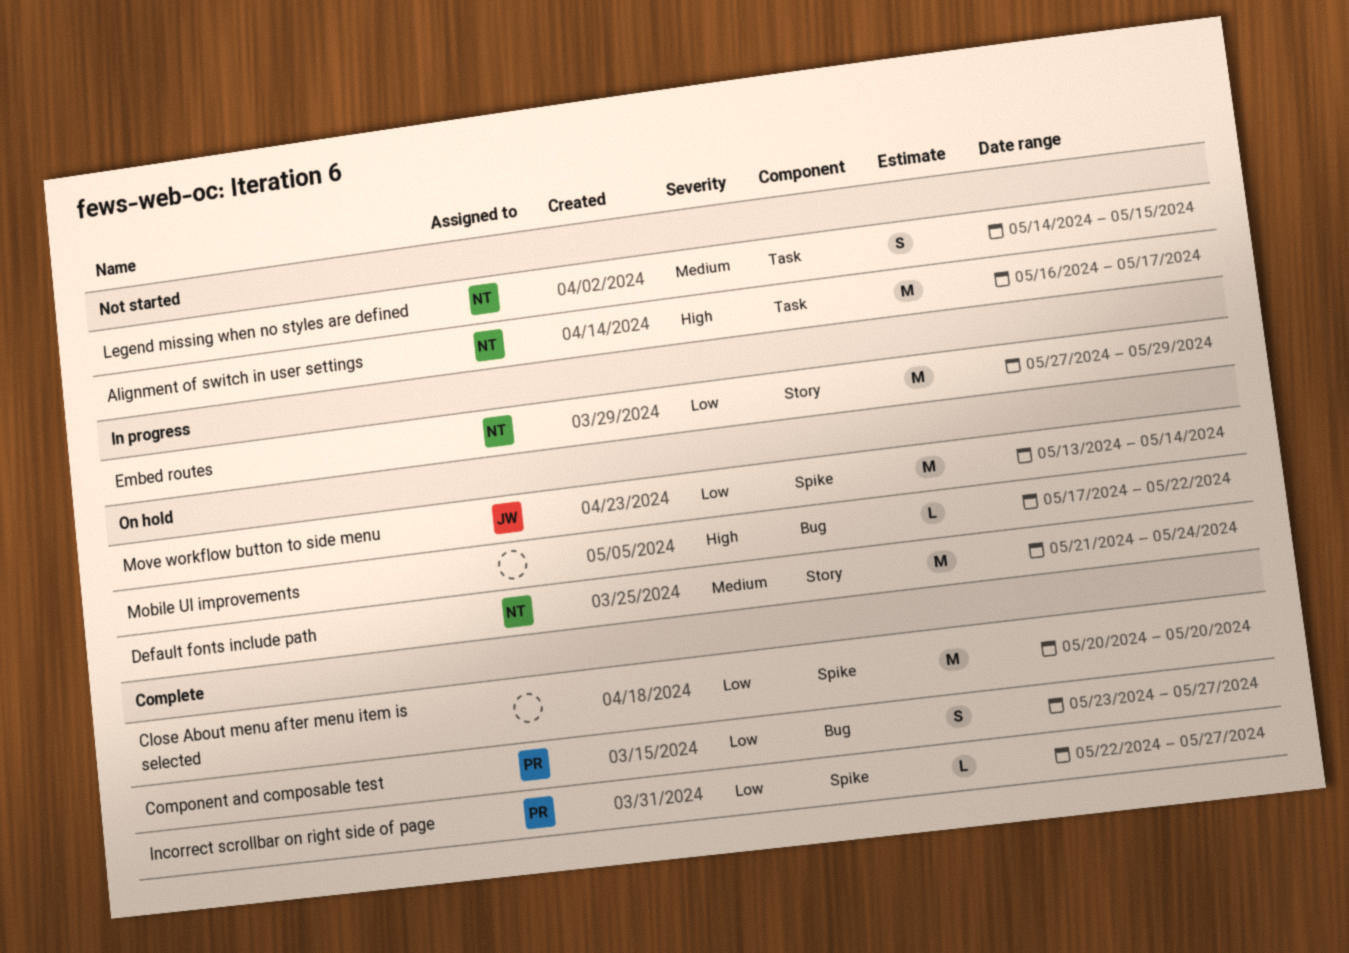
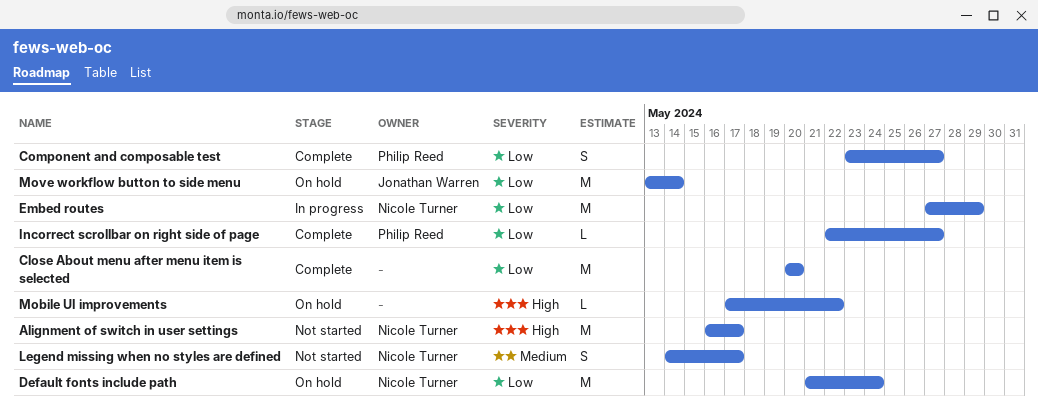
Default fonts include path, priority: Medium -> Low
Legend missing when no styles are defined, due: May 15 -> May 17

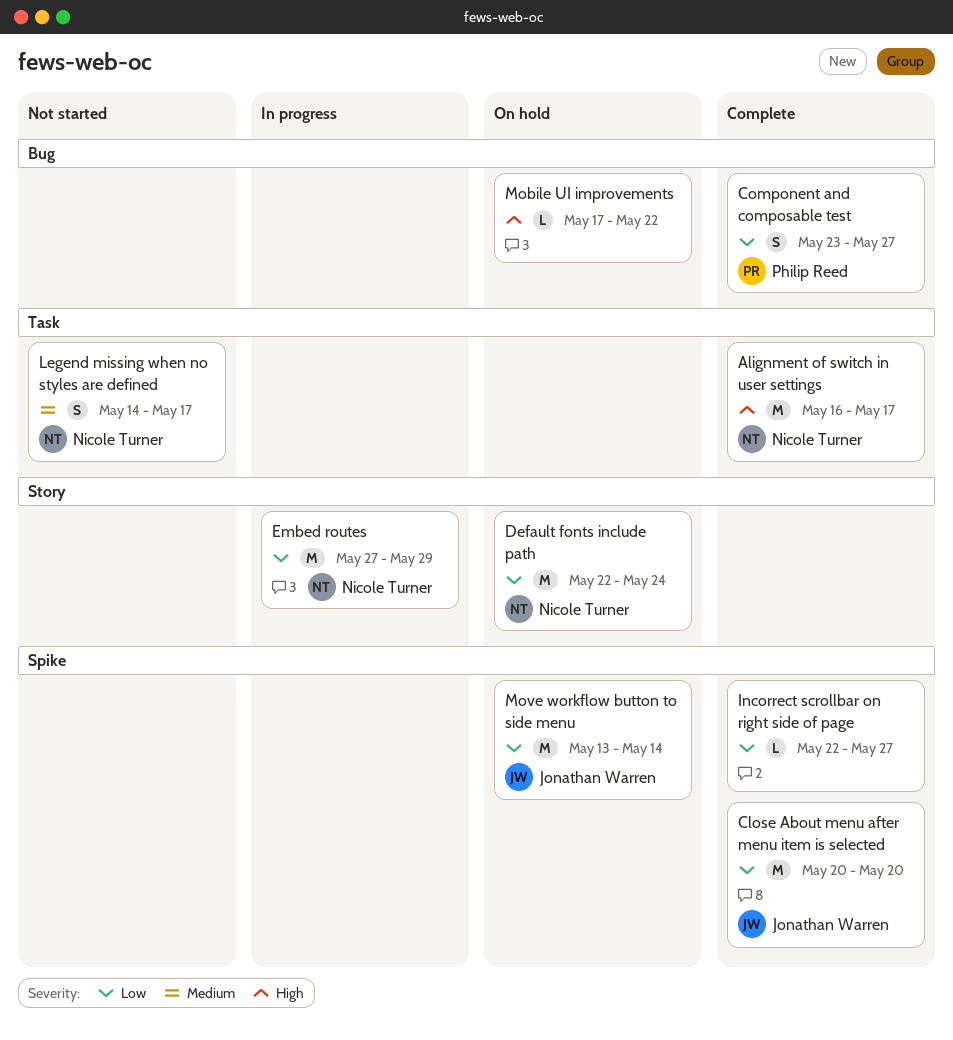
Alignment of switch in user settings, status: Not started -> Complete
Close About menu after menu item is selected, owner: none -> Jonathan Warren
Default fonts include path, start: May 21 -> May 22
Incorrect scrollbar on right side of page, owner: Philip Reed -> none

